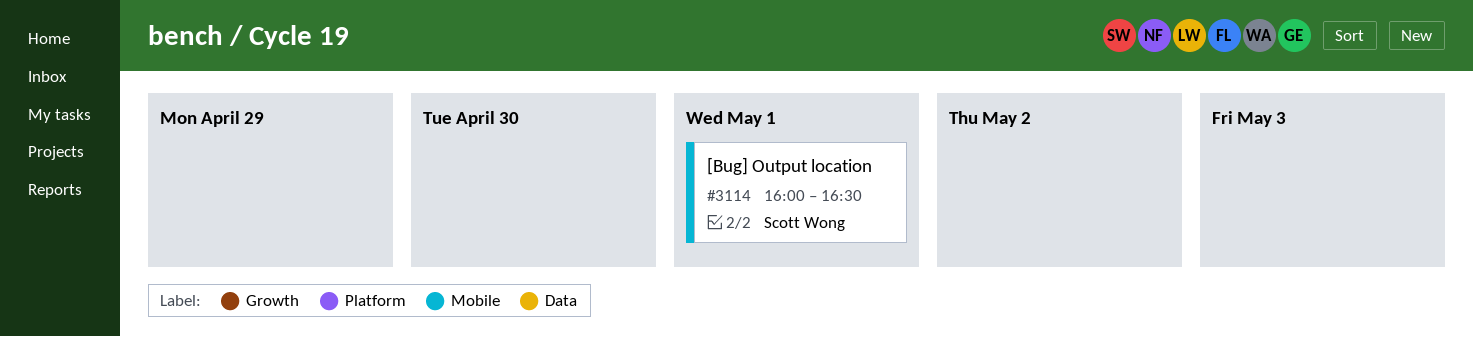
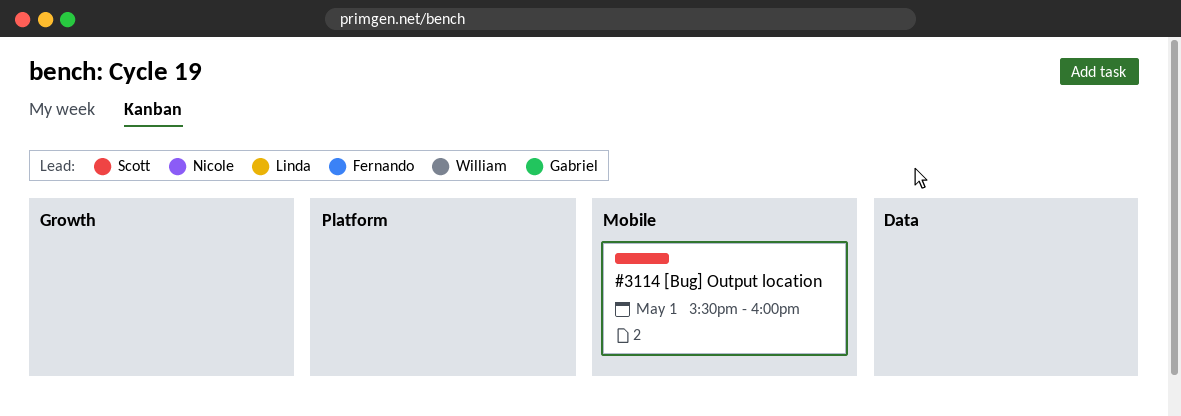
#3114, begins: 16:00 -> 15:30
#3114, ends: 16:30 -> 16:00

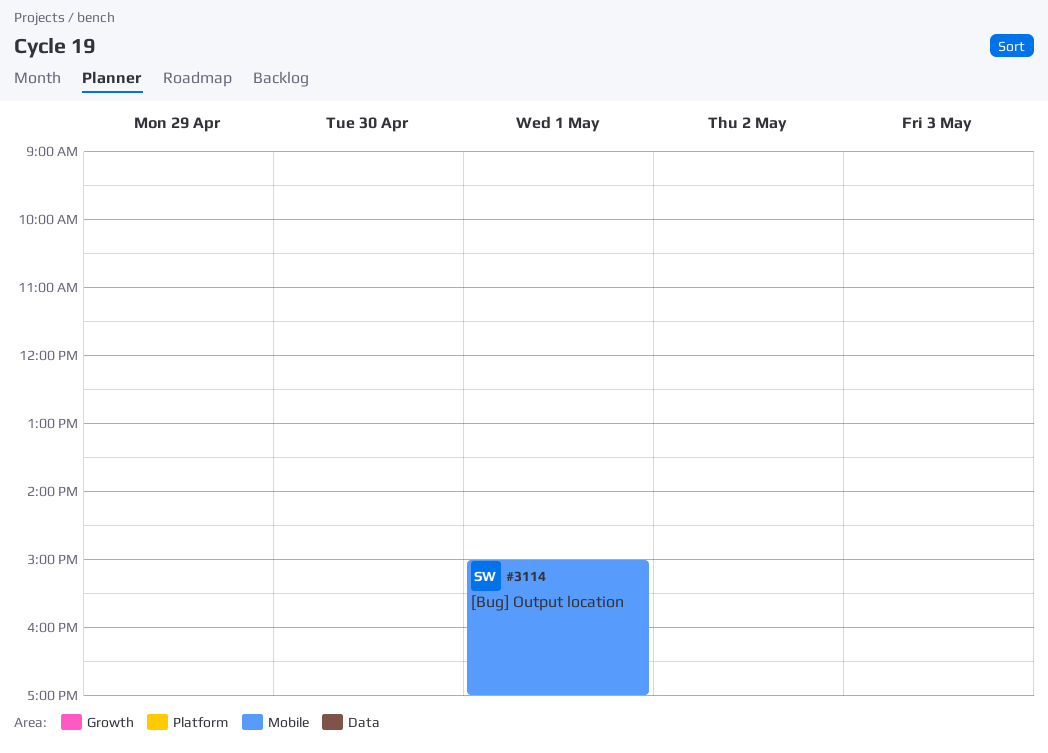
#3114, begins: 15:30 -> 15:00
#3114, ends: 16:00 -> 17:00

